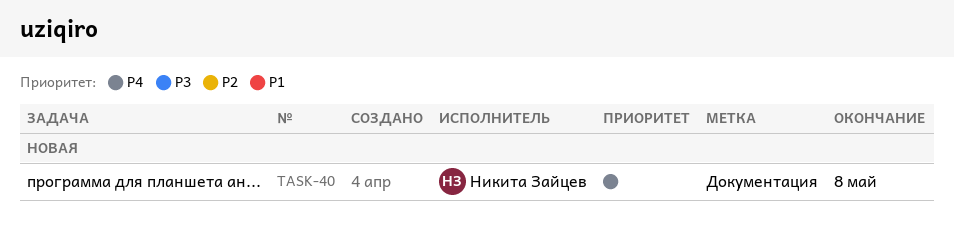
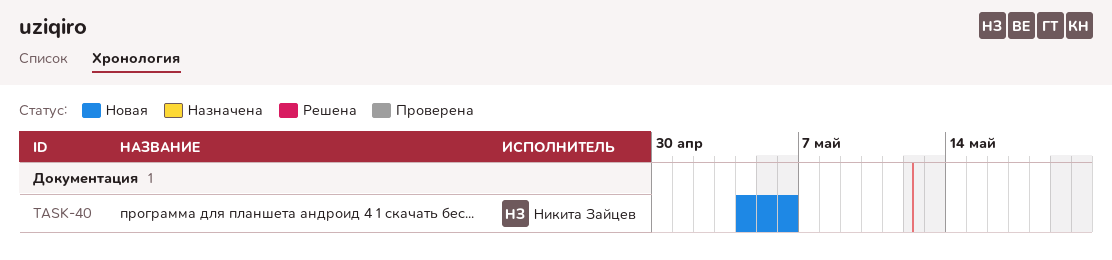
TASK-40, due: May 8 -> May 6

